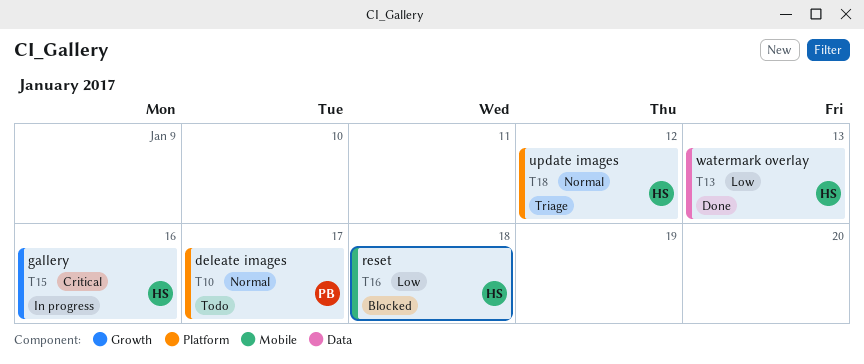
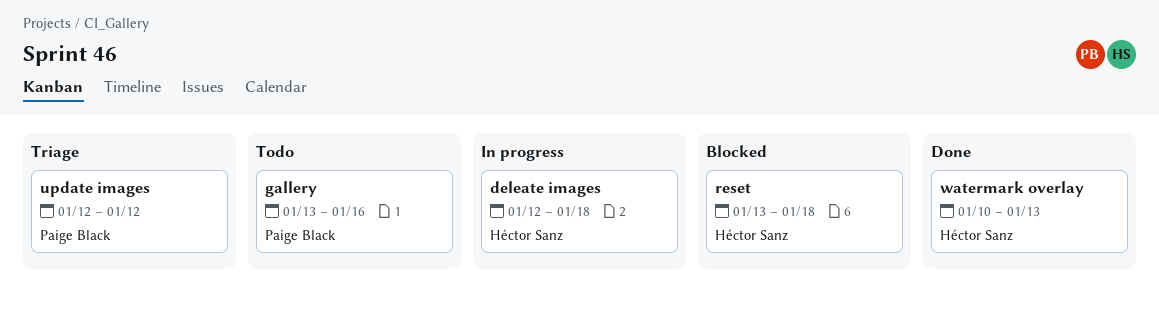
deleate images, status: Todo -> In progress
deleate images, owner: Paige Black -> Héctor Sanz
deleate images, due: Jan 17 -> Jan 18
gallery, status: In progress -> Todo
gallery, owner: Héctor Sanz -> Paige Black
update images, owner: Héctor Sanz -> Paige Black

